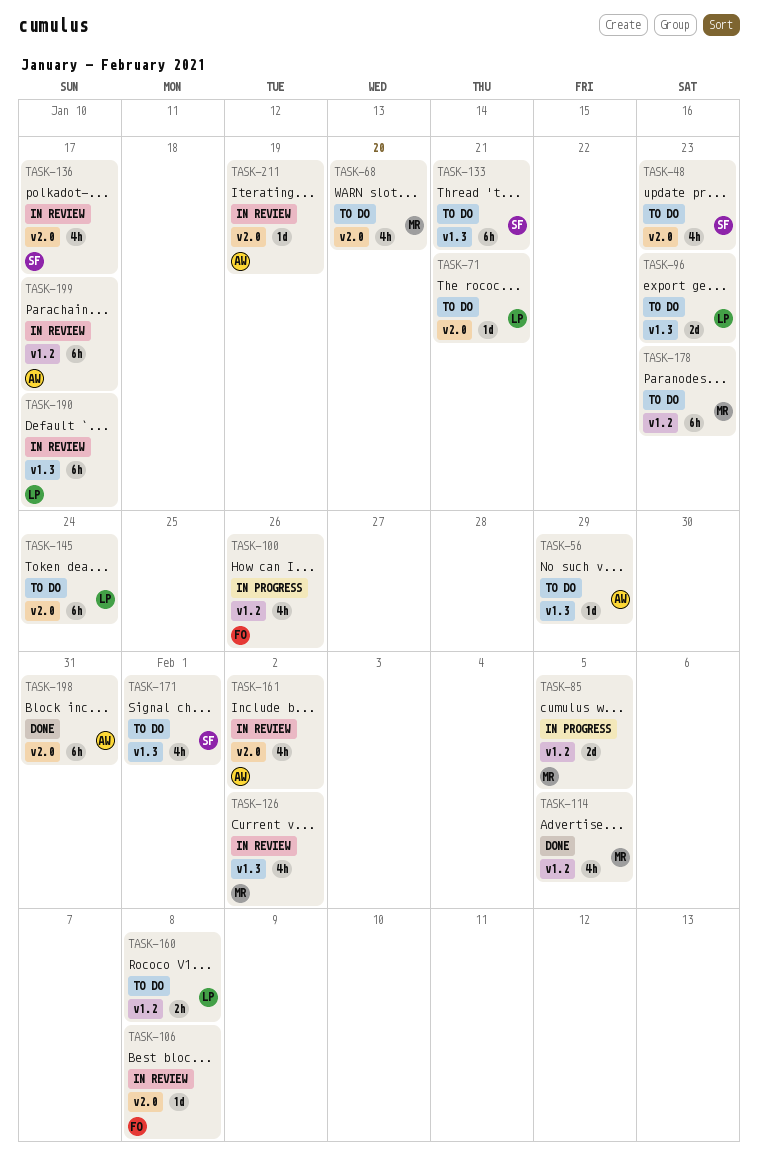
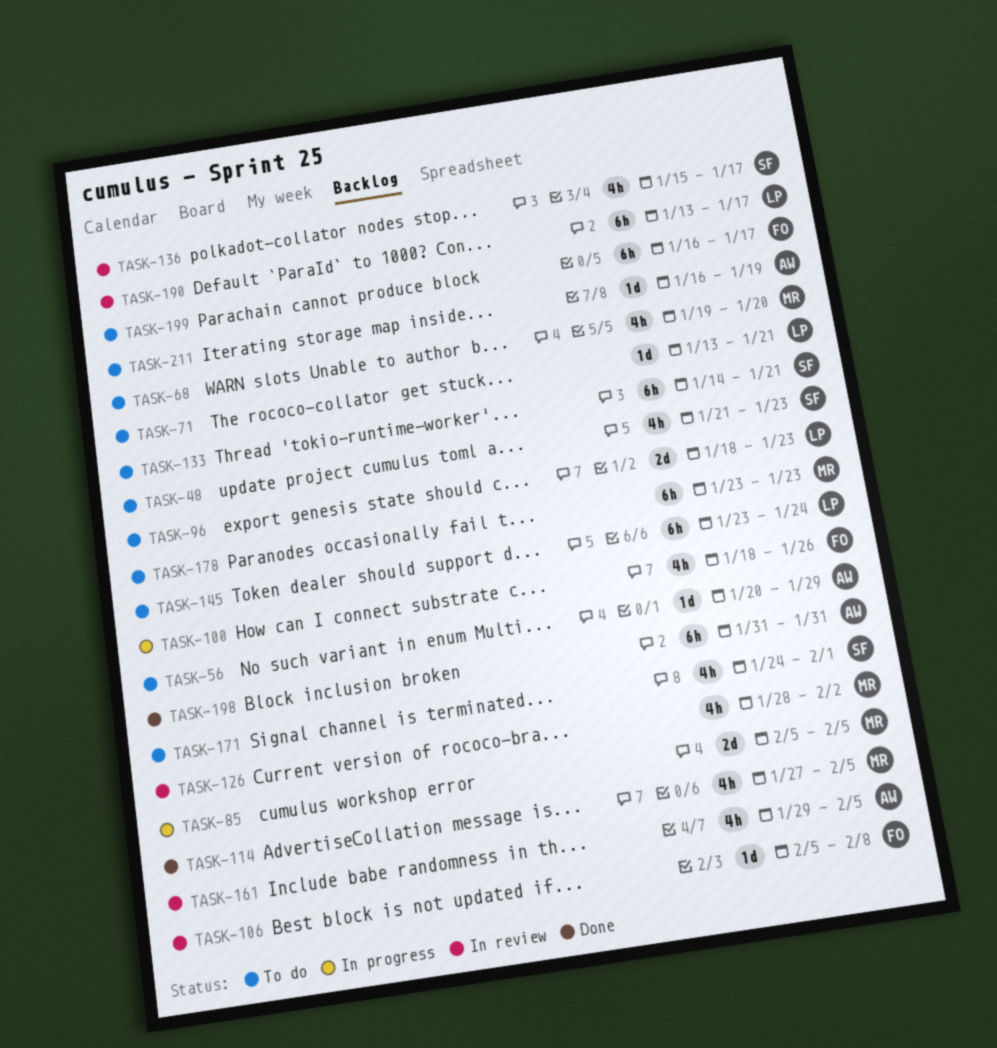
TASK-160: present -> none
TASK-161, due: Feb 2 -> Feb 5
TASK-199, status: In review -> To do
TASK-199, owner: AW -> FO
TASK-211, status: In review -> To do

